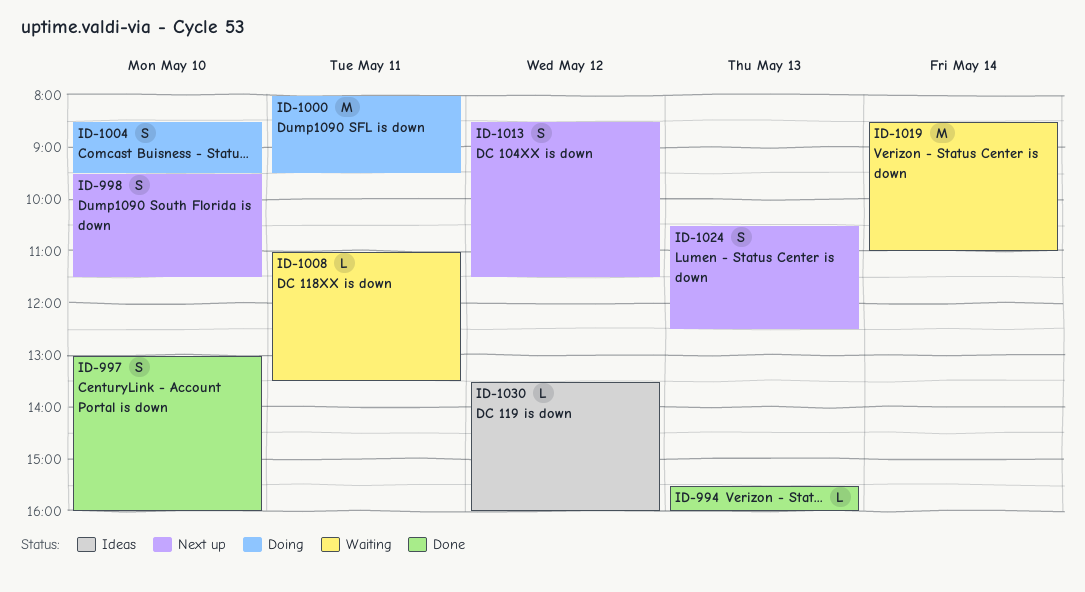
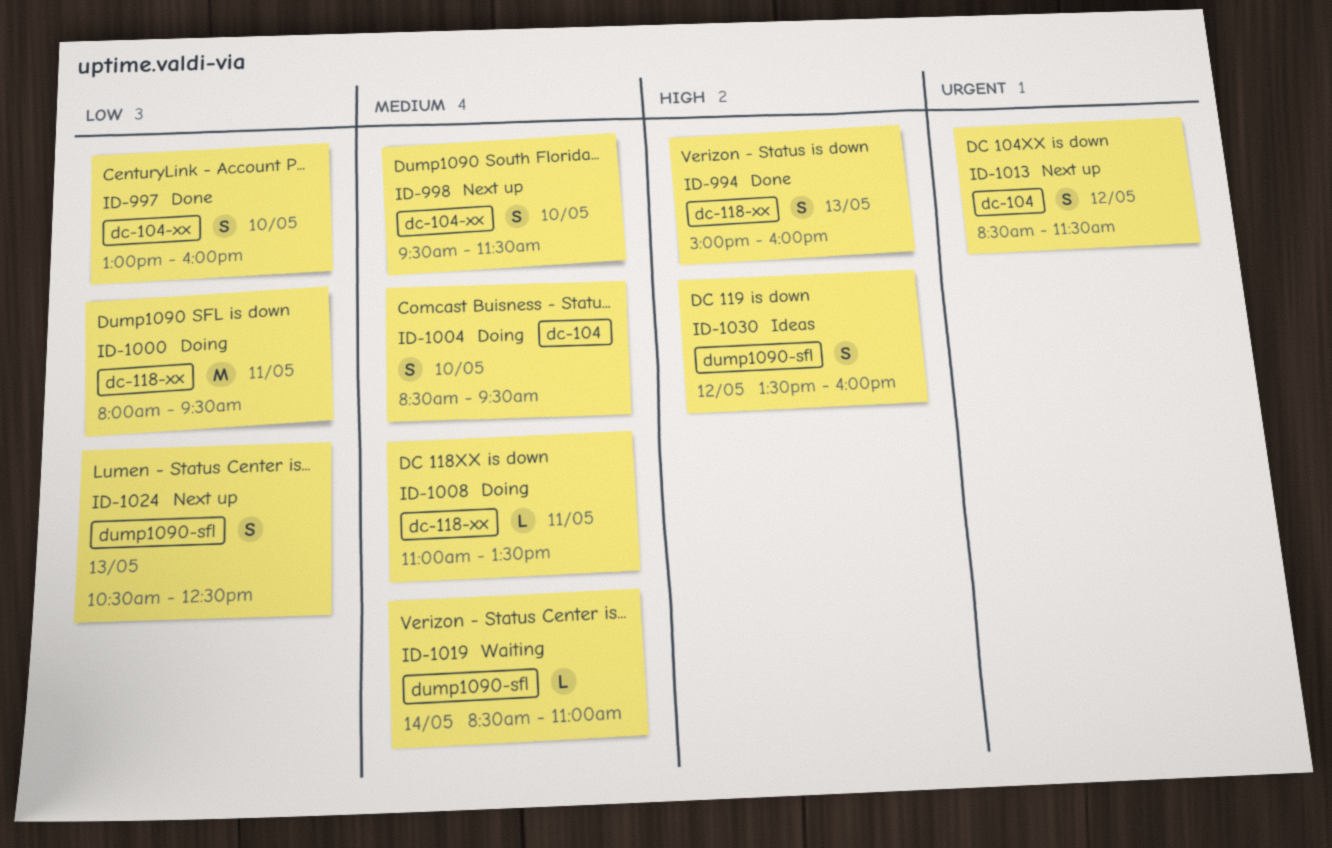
ID-994, estimate: L -> S
ID-994, begins: 15:30 -> 15:00
ID-1008, status: Waiting -> Doing
ID-1019, estimate: M -> L
ID-1030, estimate: L -> S

